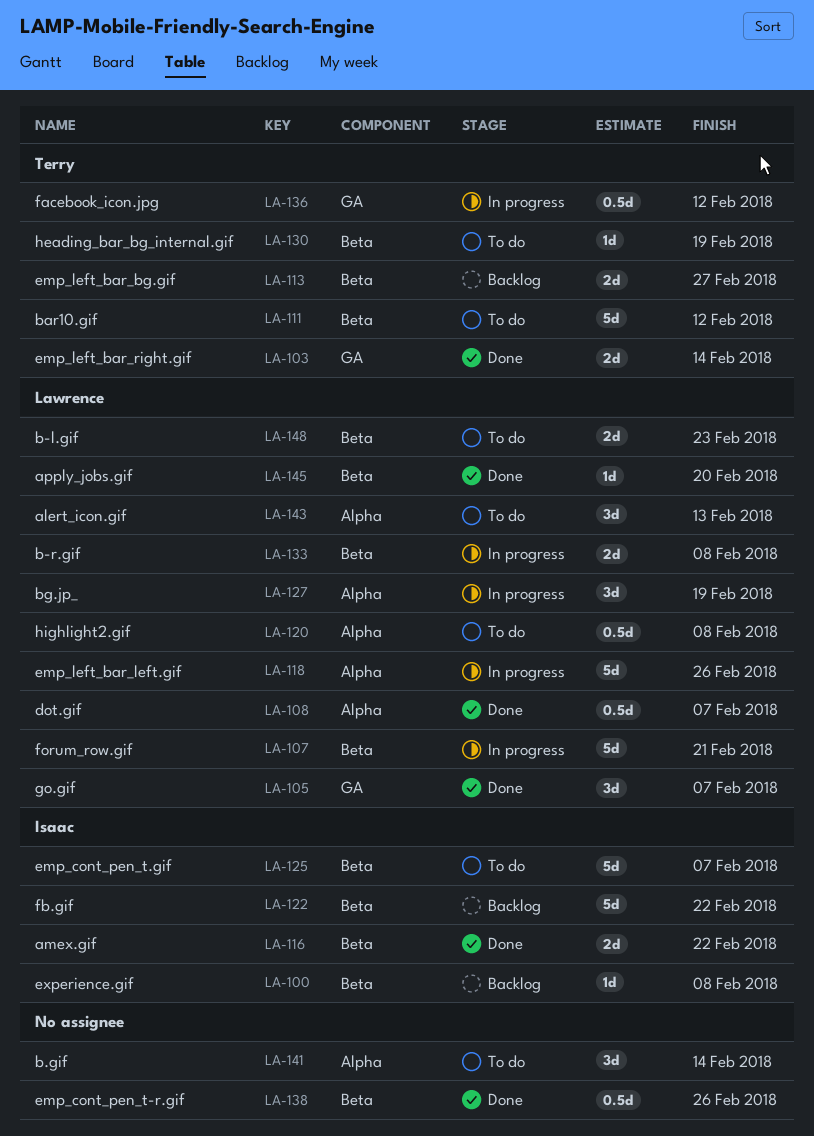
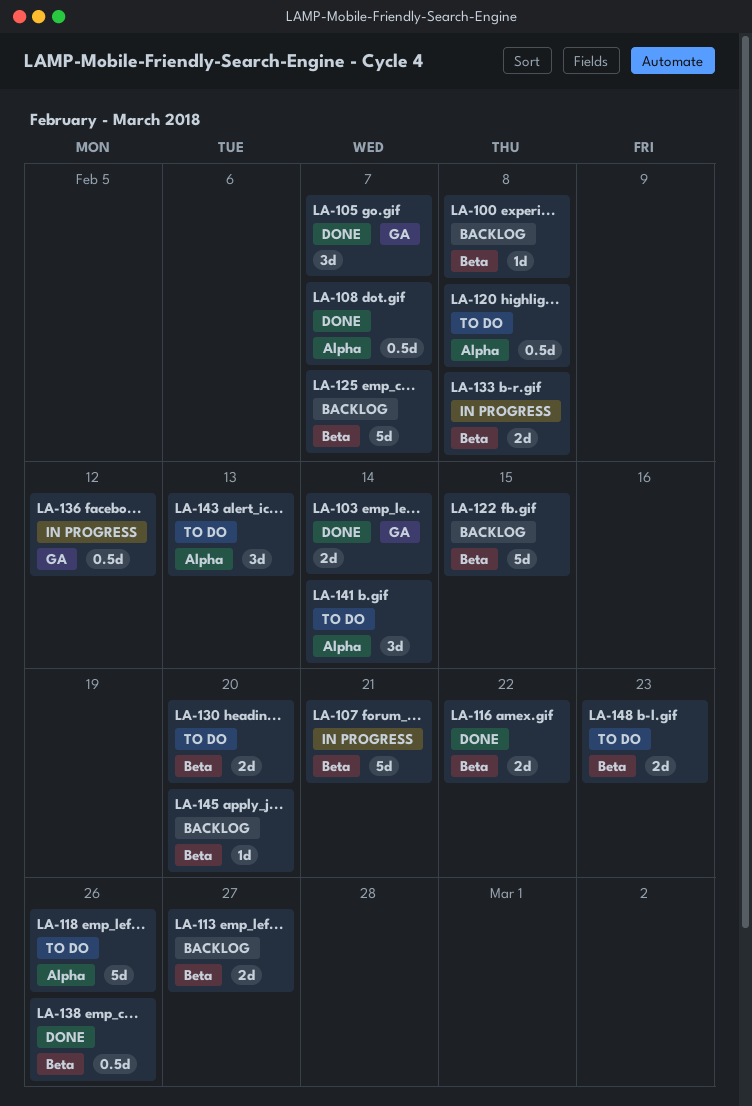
LA-111: present -> none
LA-118, status: In progress -> To do
LA-122, due: Feb 22 -> Feb 15
LA-125, status: To do -> Backlog
LA-127: present -> none
LA-130, estimate: 1d -> 2d
LA-130, due: Feb 19 -> Feb 20
LA-145, status: Done -> Backlog

